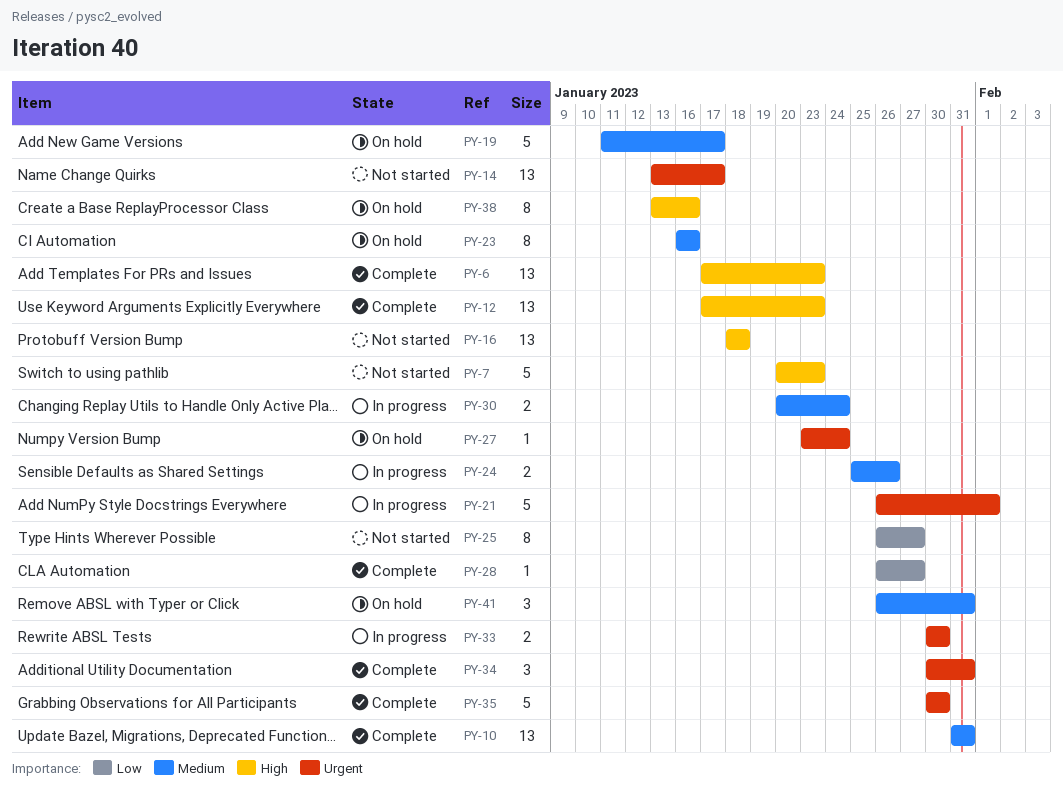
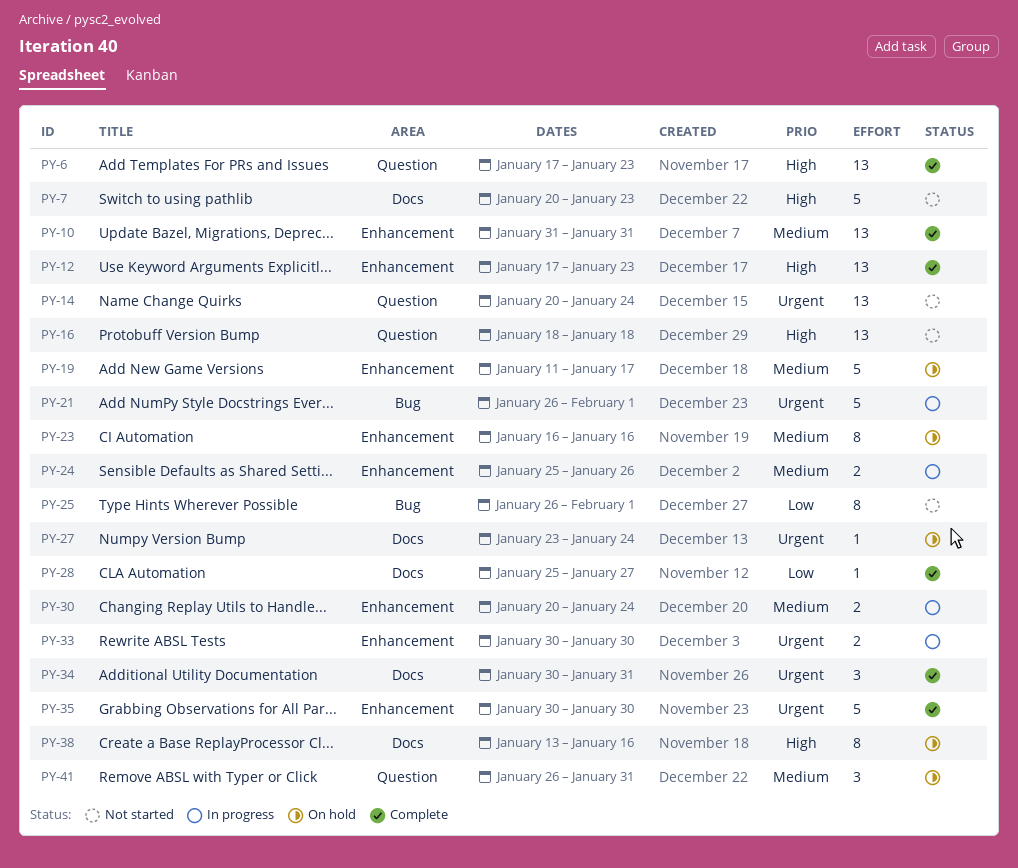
PY-14, start: Jan 13 -> Jan 20
PY-14, due: Jan 17 -> Jan 24
PY-25, due: Jan 27 -> Feb 1
PY-28, start: Jan 26 -> Jan 25

